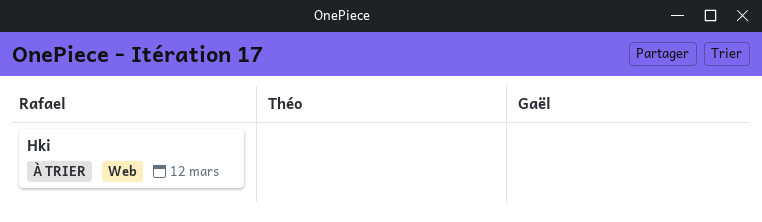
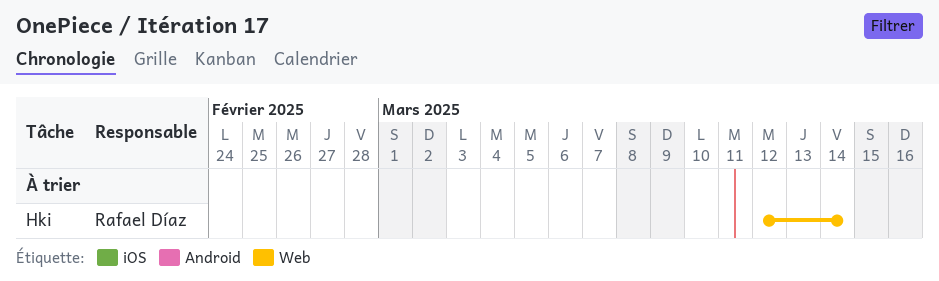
Hki, due: Mar 12 -> Mar 14

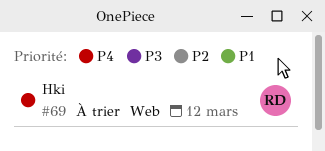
Hki, due: Mar 14 -> Mar 12

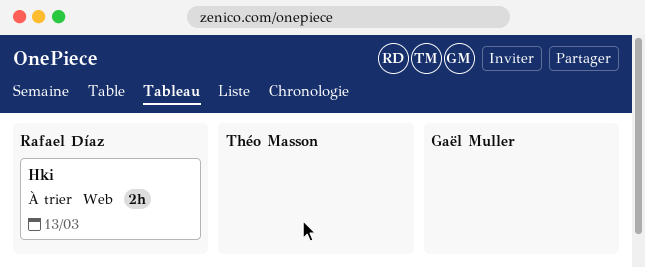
Hki, due: Mar 12 -> Mar 13

